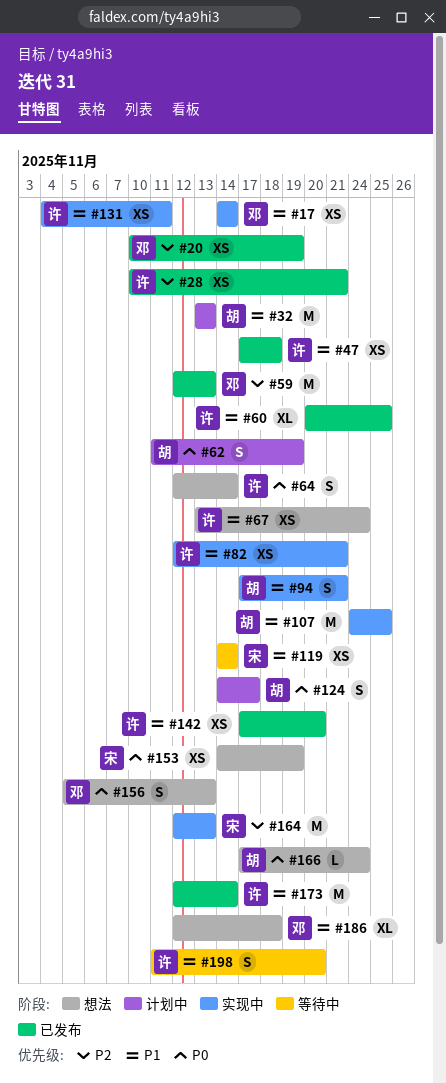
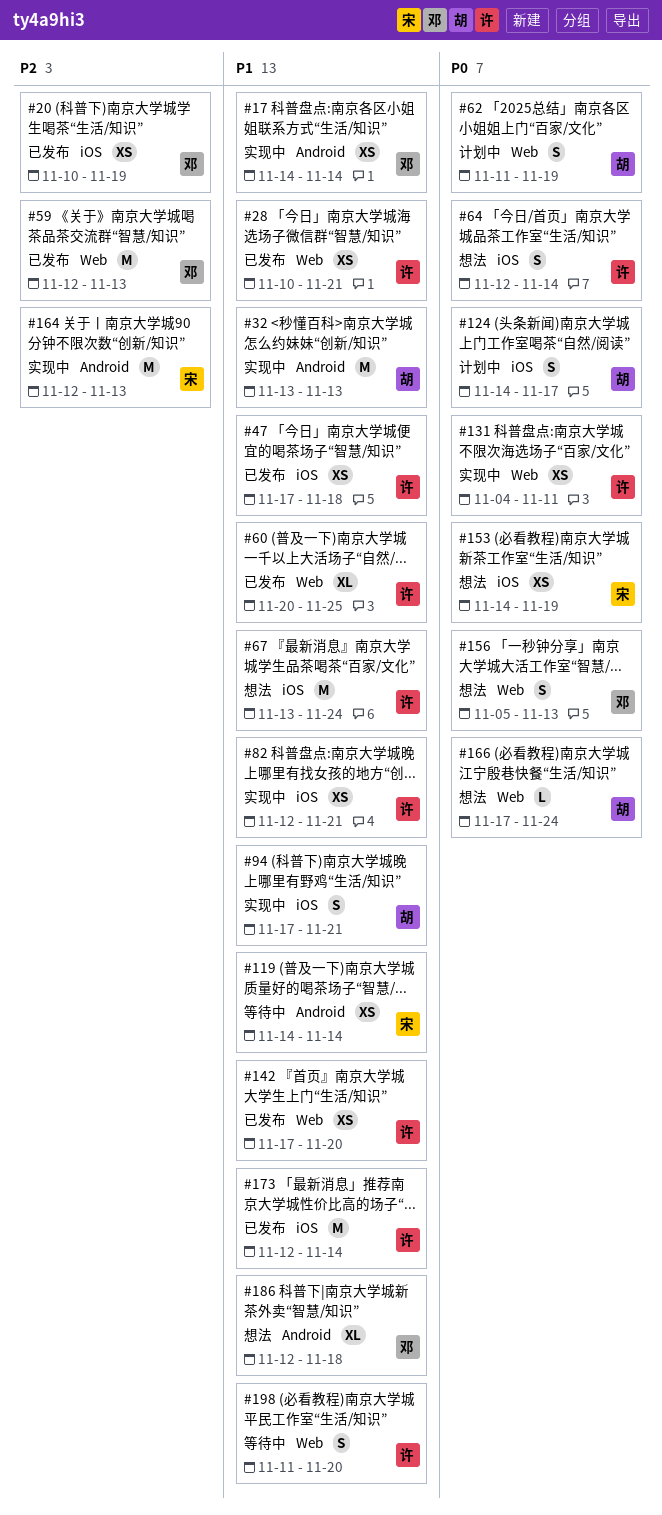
#28, priority: P2 -> P1
#32, status: 计划中 -> 实现中
#67, estimate: XS -> M
#107: present -> none
#131, priority: P1 -> P0

